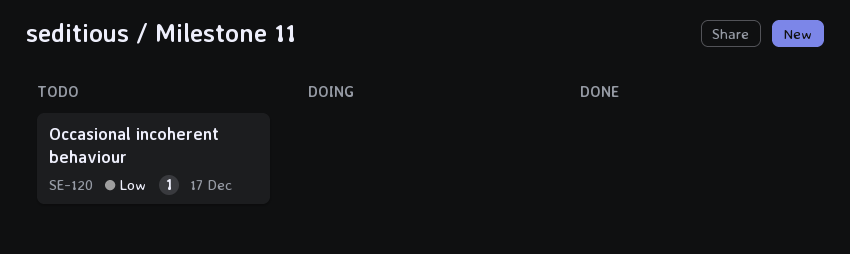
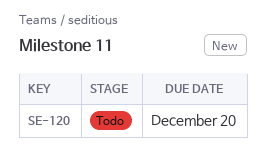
SE-120, due: Dec 17 -> Dec 20

